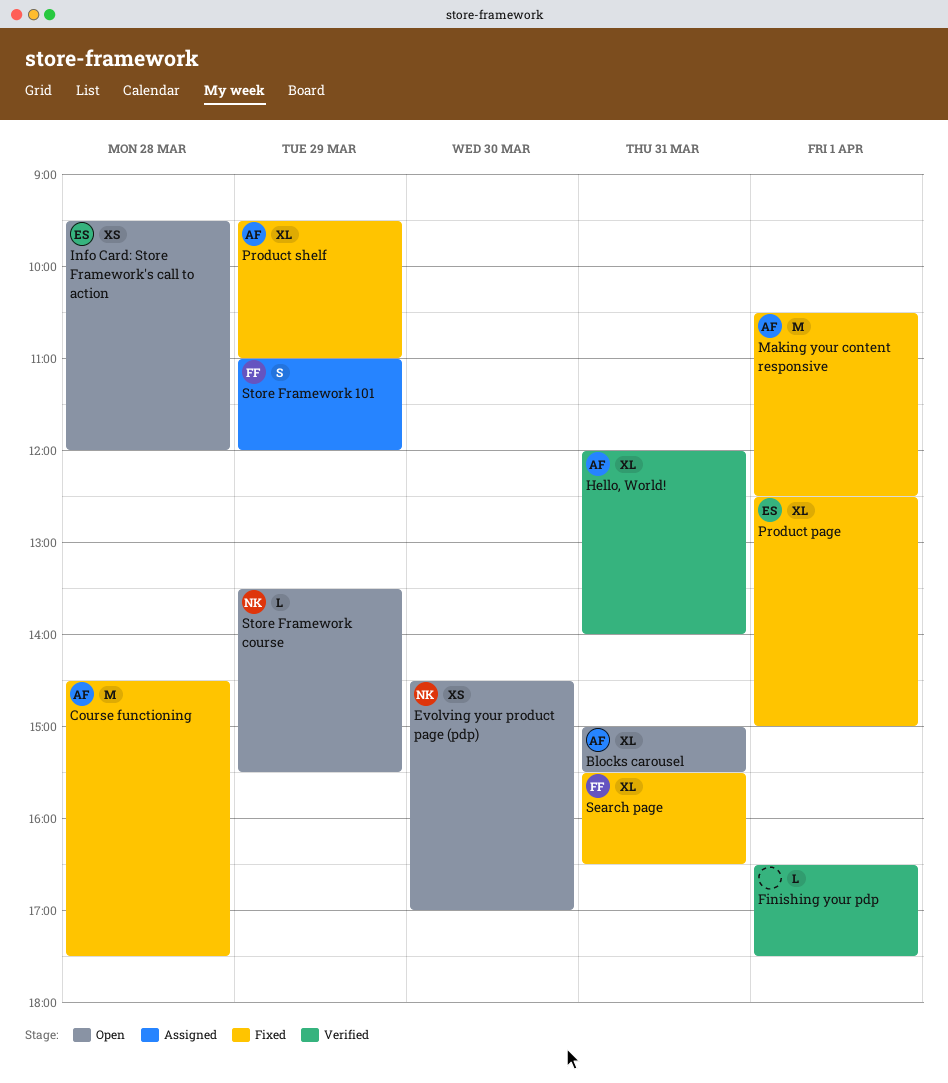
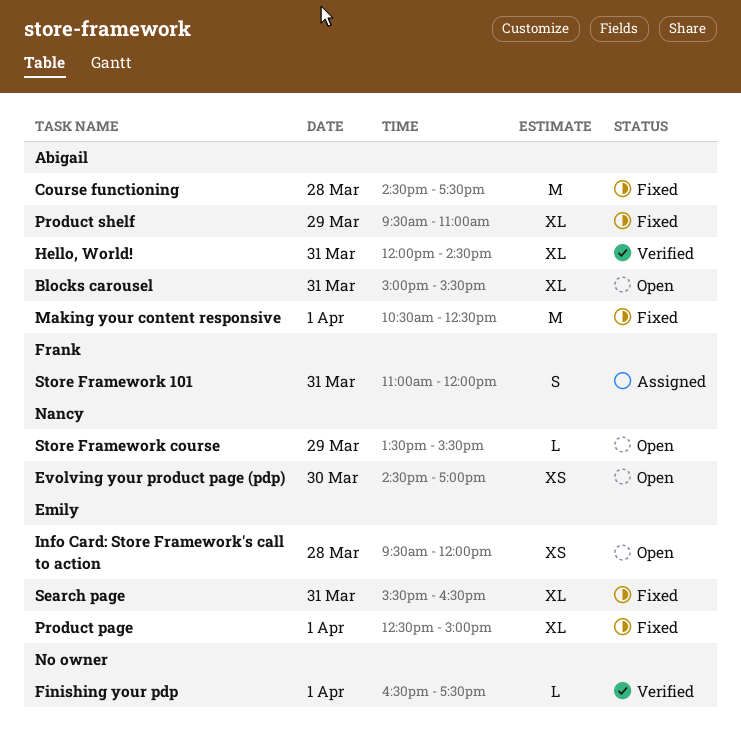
Hello, World!, ends: 14:00 -> 14:30
Search page, owner: Frank -> Emily
Store Framework 101, day: Mar 29 -> Mar 31

